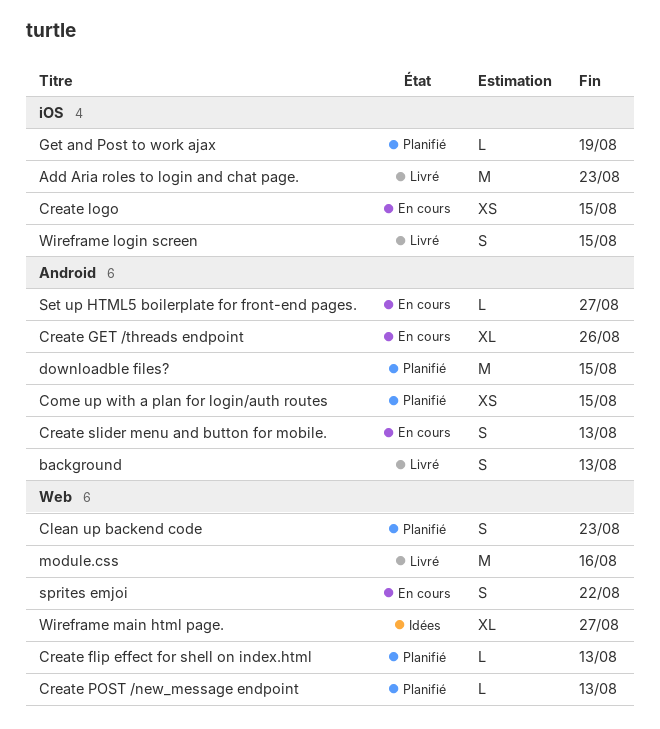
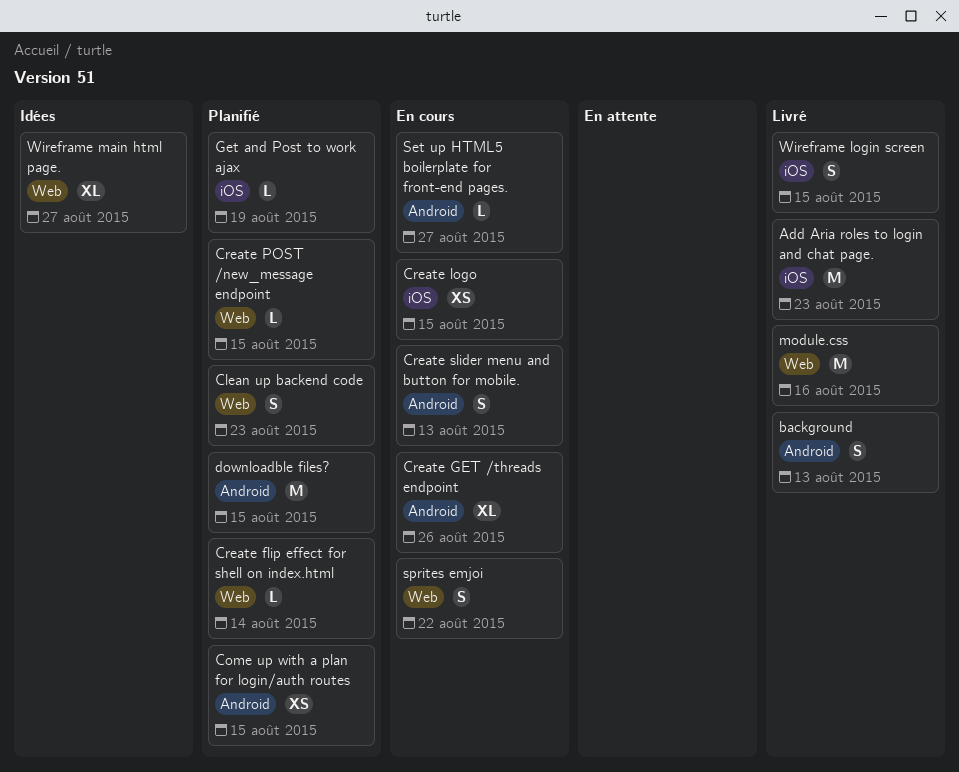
Create flip effect for shell on index.html, due: Aug 13 -> Aug 14
Create POST /new_message endpoint, due: Aug 13 -> Aug 15

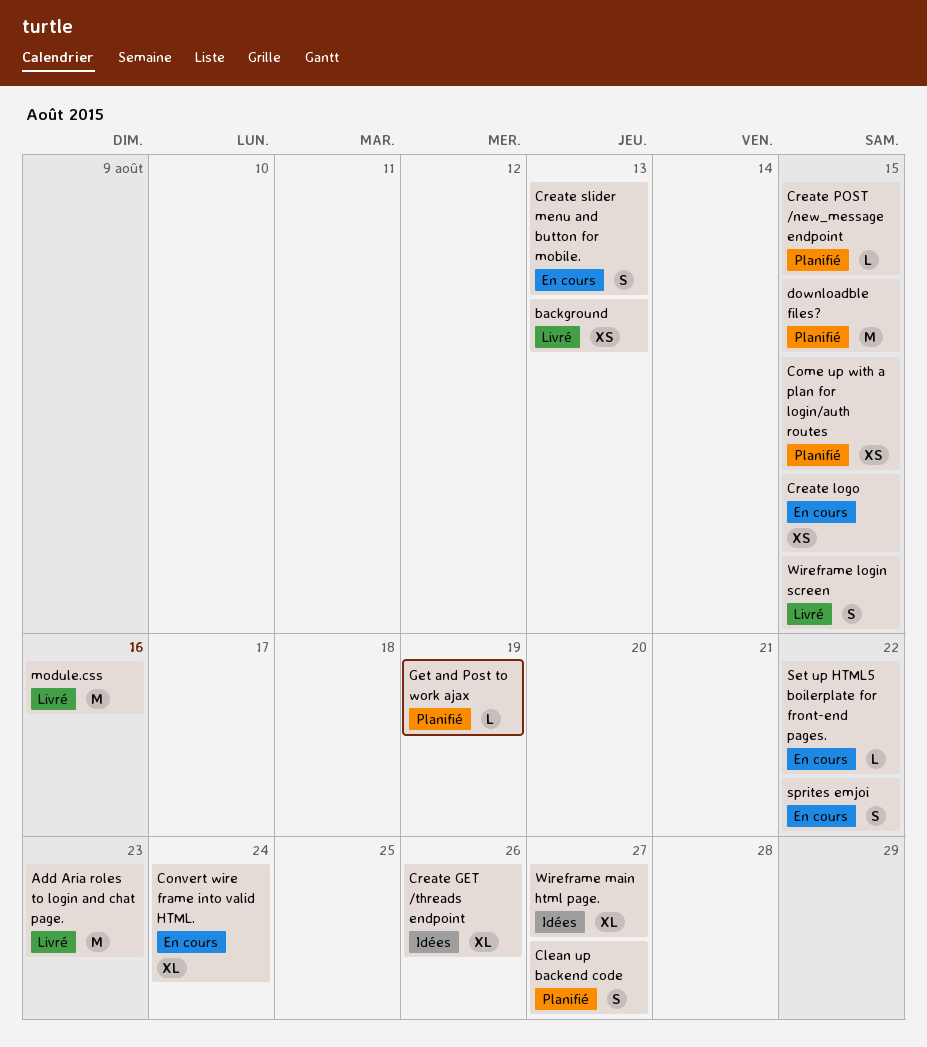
background, estimate: S -> XS
Clean up backend code, due: Aug 23 -> Aug 27
Convert wire frame into valid HTML.: none -> present
Create flip effect for shell on index.html: present -> none
Create GET /threads endpoint, status: En cours -> Idées
Set up HTML5 boilerplate for front-end pages., due: Aug 27 -> Aug 22

